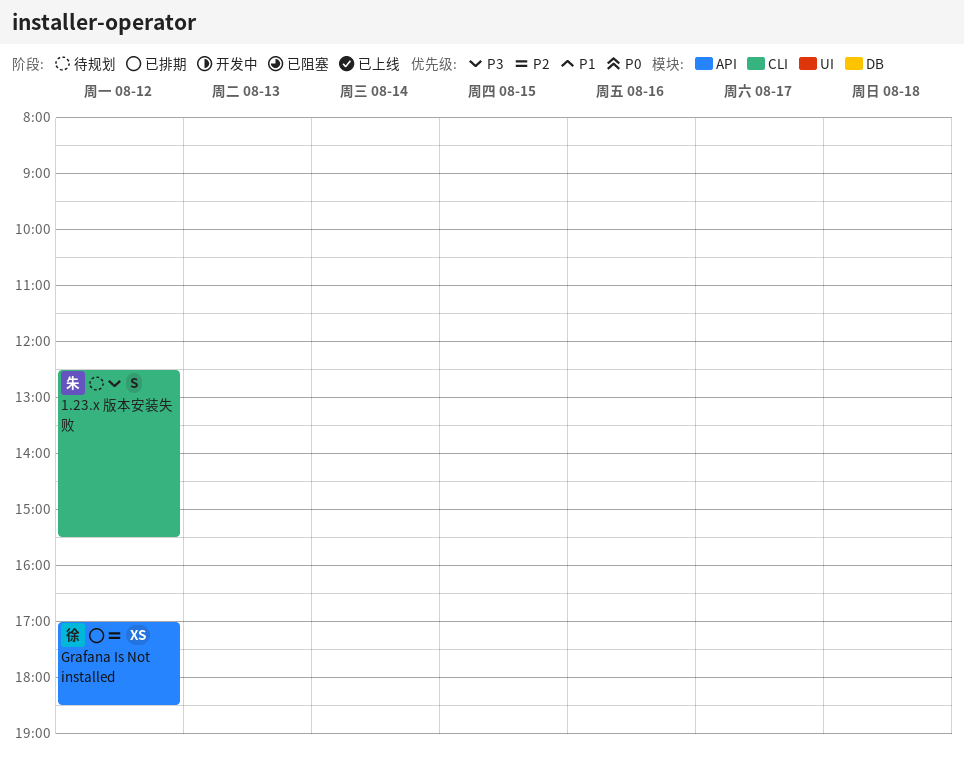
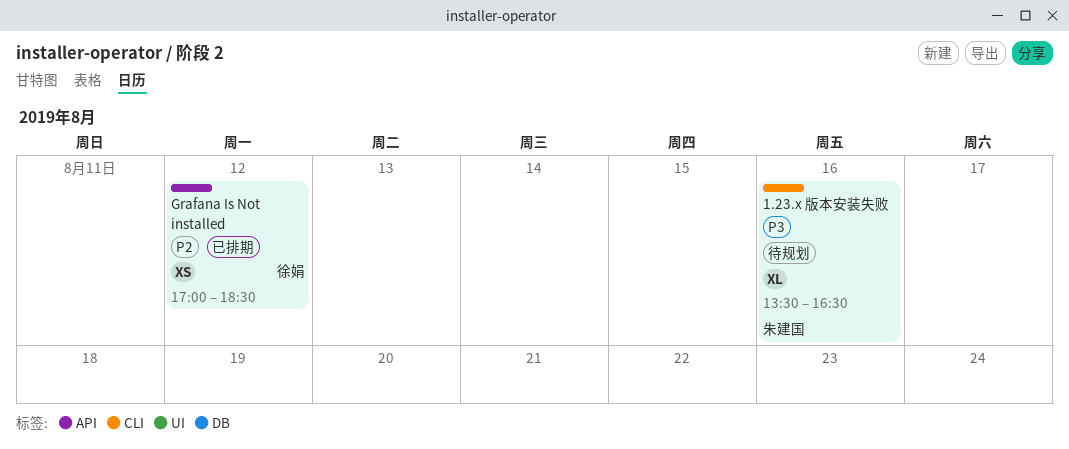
1.23.x 版本安装失败, estimate: S -> XL
1.23.x 版本安装失败, day: Aug 12 -> Aug 16
1.23.x 版本安装失败, begins: 12:30 -> 13:30
1.23.x 版本安装失败, ends: 15:30 -> 16:30

